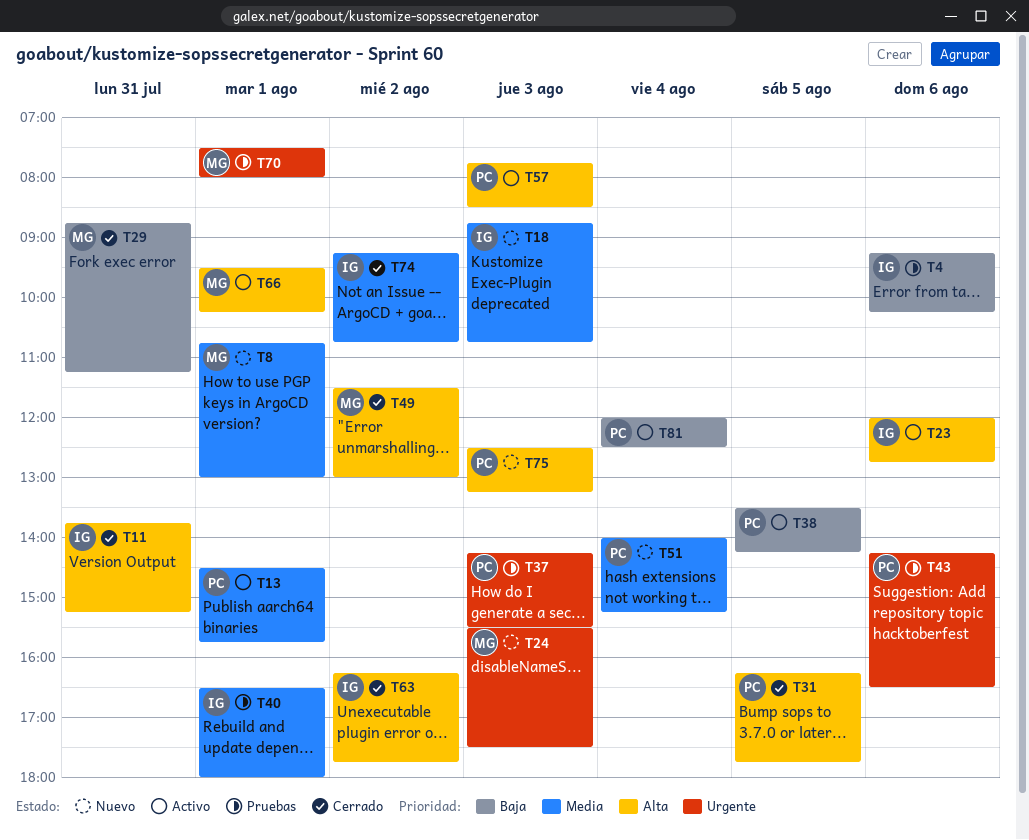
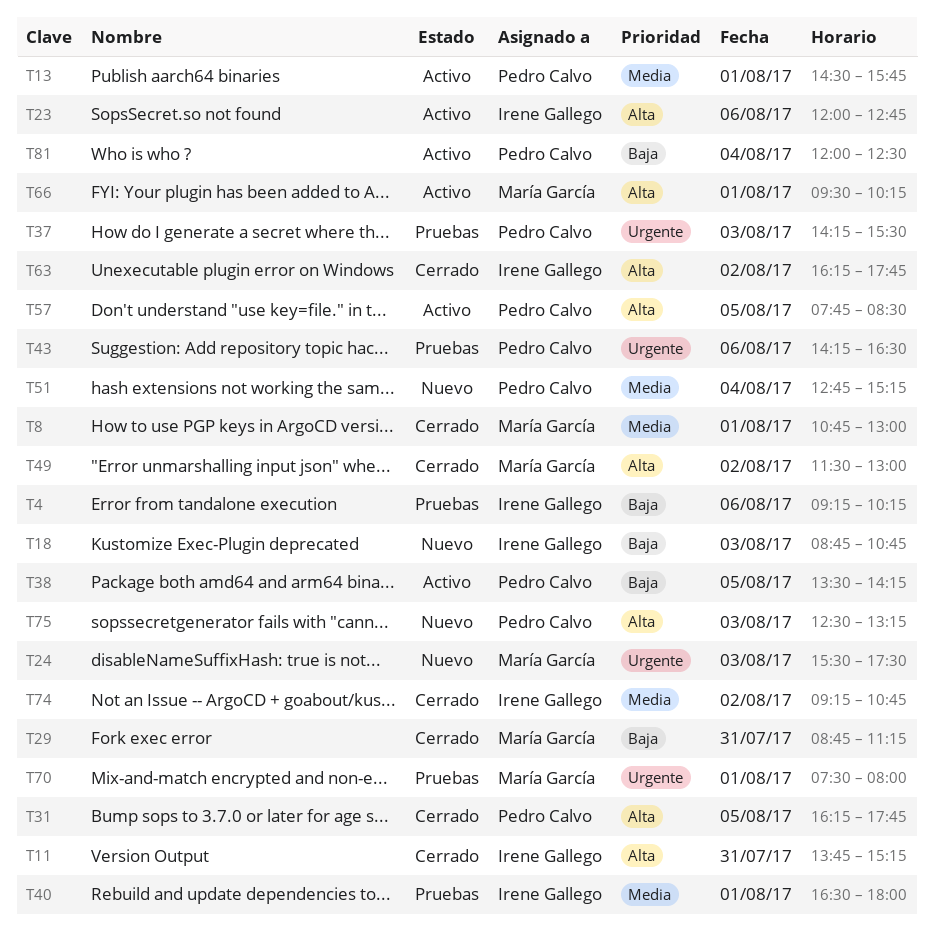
T8, status: Nuevo -> Cerrado
T18, priority: Media -> Baja
T51, begins: 14:00 -> 12:45
T57, day: Aug 3 -> Aug 5

